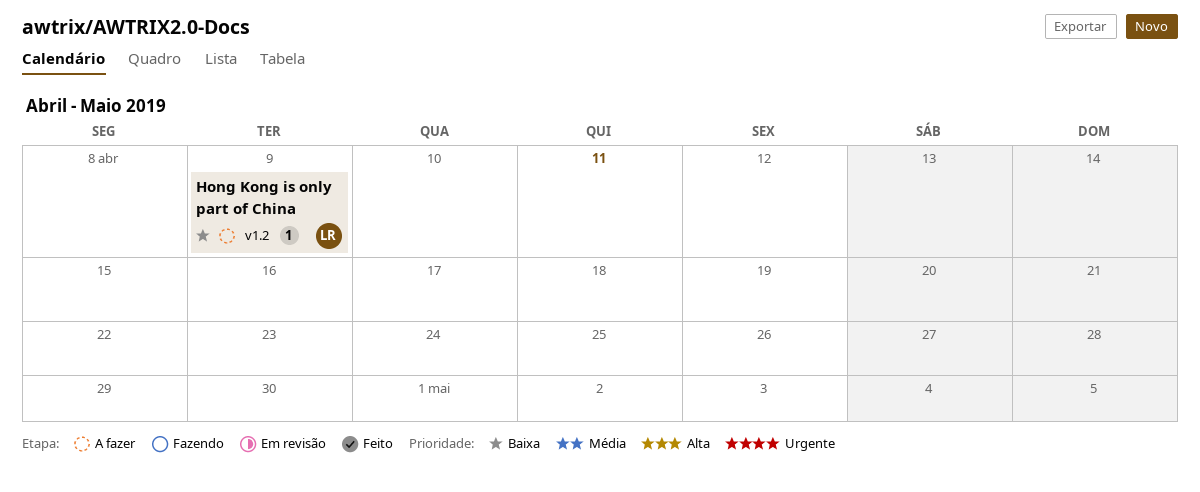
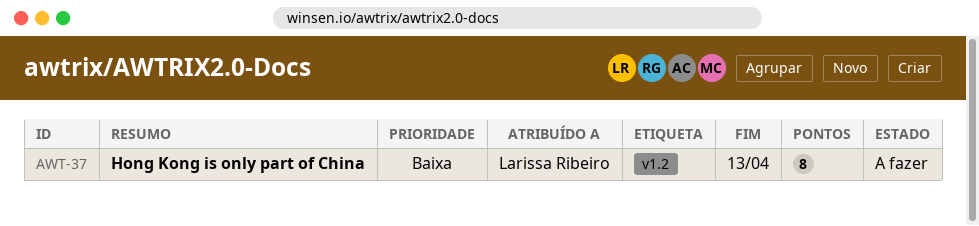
Hong Kong is only part of China, estimate: 1 -> 8
Hong Kong is only part of China, due: Apr 9 -> Apr 13

